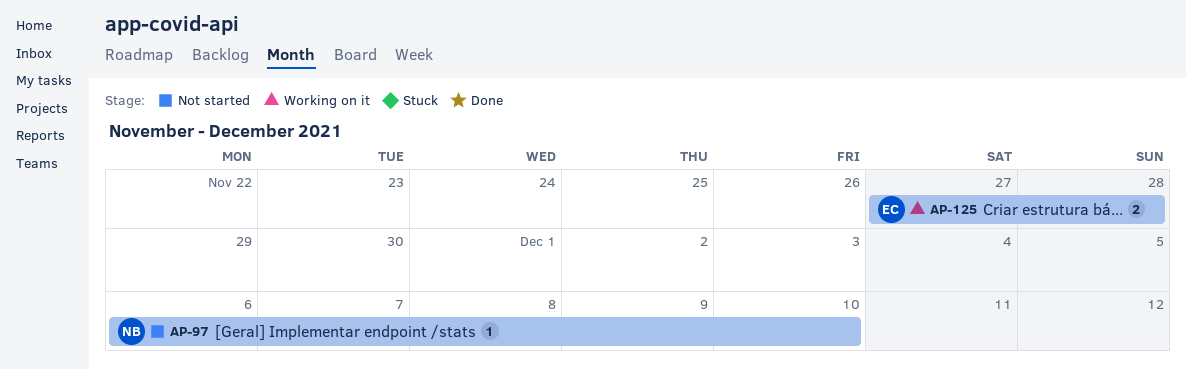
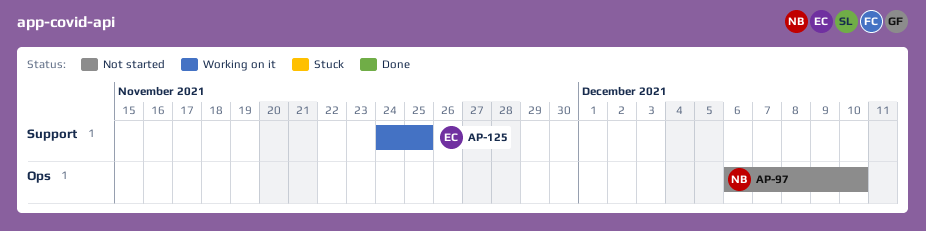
AP-125, start: Nov 27 -> Nov 24
AP-125, due: Nov 28 -> Nov 25

